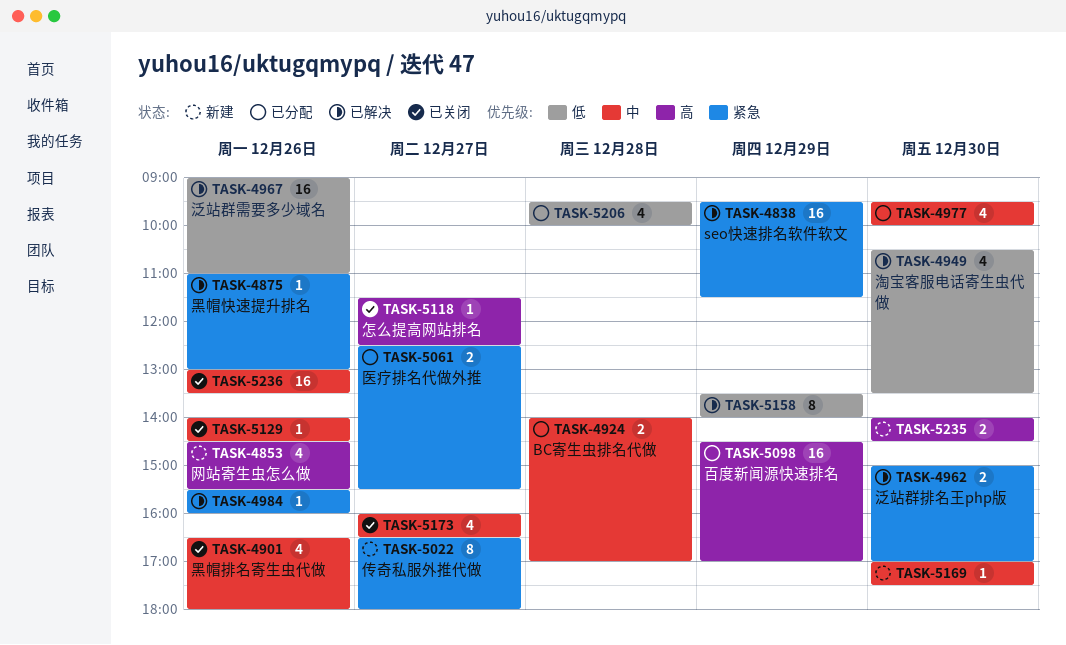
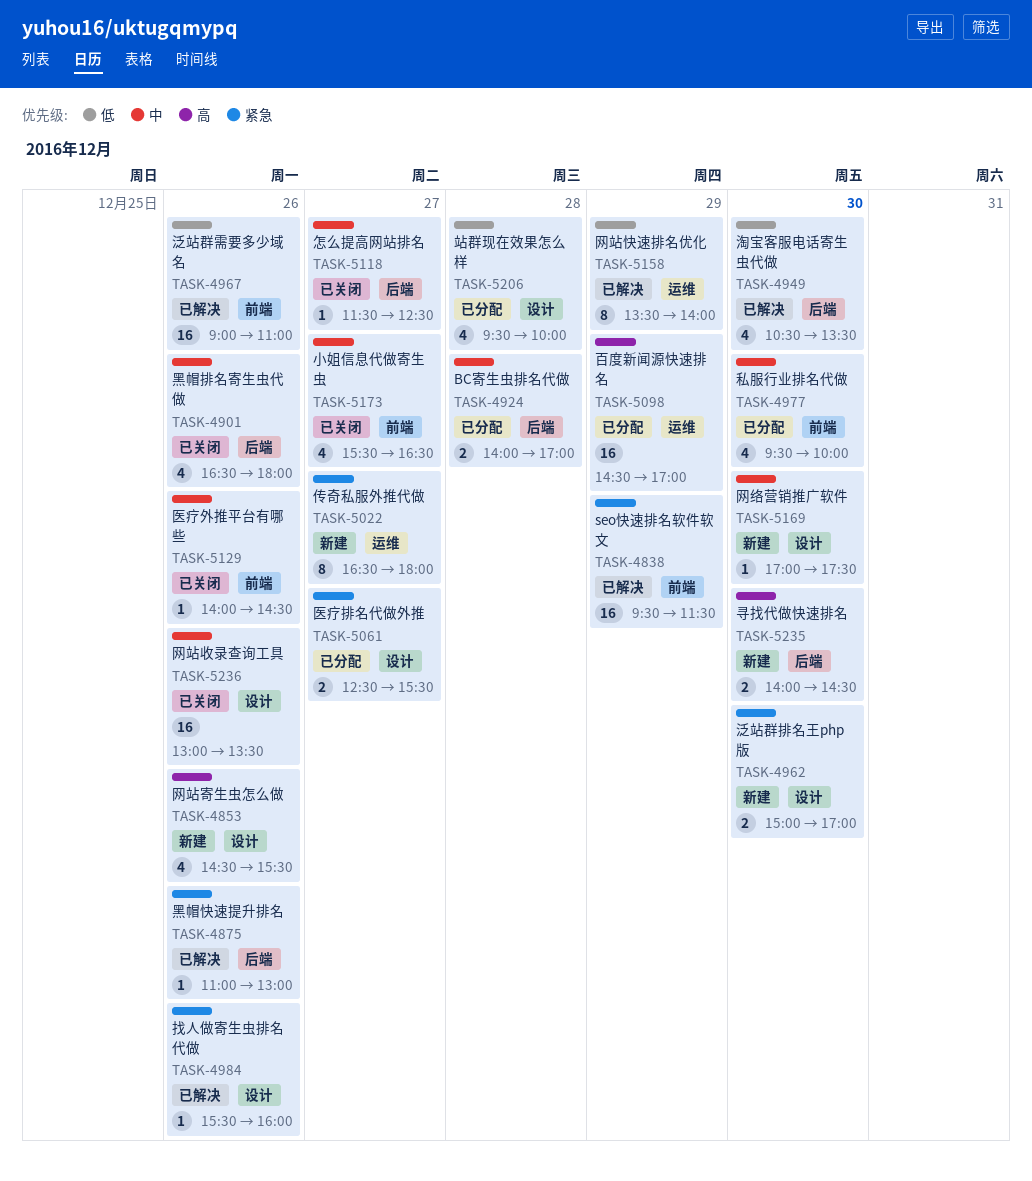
TASK-4962, status: 已解决 -> 新建
TASK-5118, priority: 高 -> 中
TASK-5173, begins: 16:00 -> 15:30

